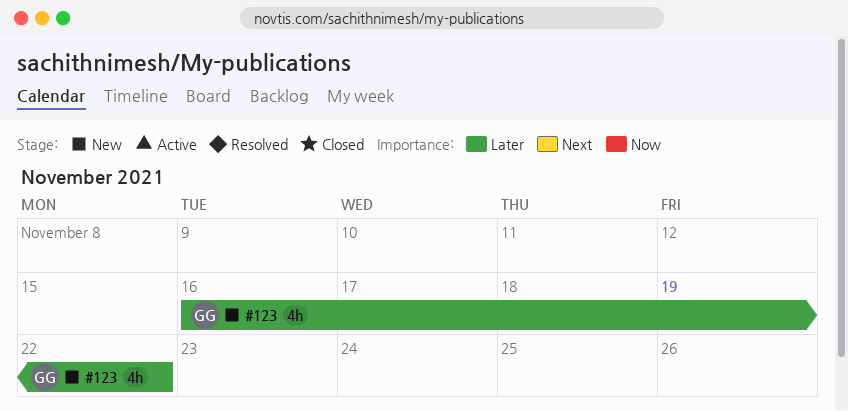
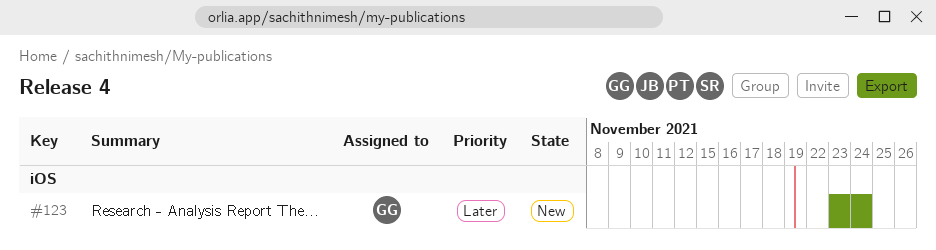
#123, start: Nov 16 -> Nov 23
#123, due: Nov 22 -> Nov 24

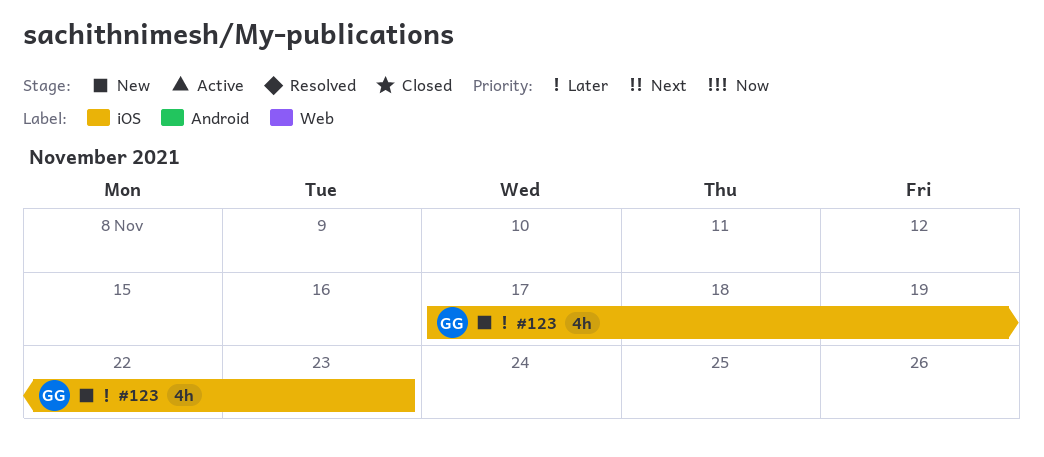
#123, start: Nov 23 -> Nov 17
#123, due: Nov 24 -> Nov 23

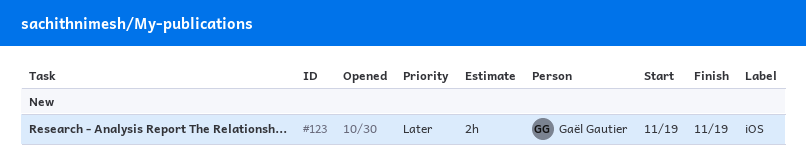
#123, estimate: 4h -> 2h
#123, start: Nov 17 -> Nov 19
#123, due: Nov 23 -> Nov 19

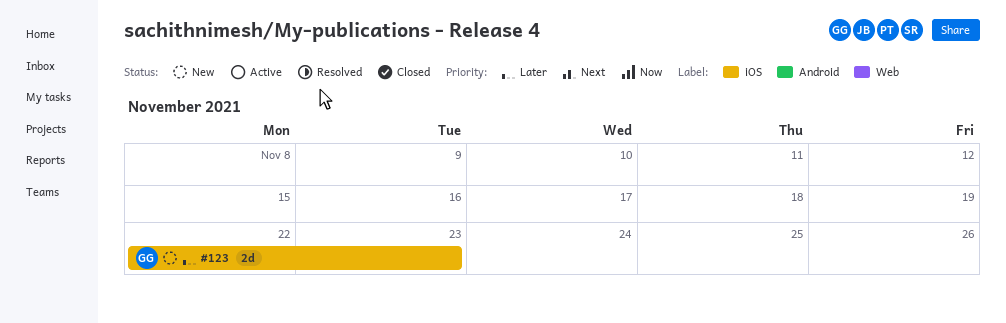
#123, estimate: 2h -> 2d
#123, start: Nov 19 -> Nov 22
#123, due: Nov 19 -> Nov 23

